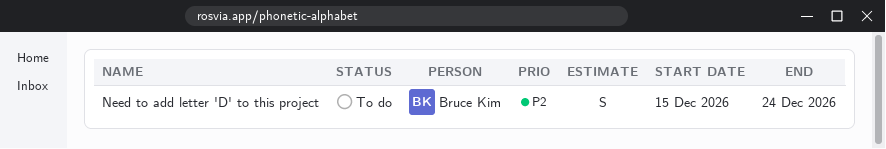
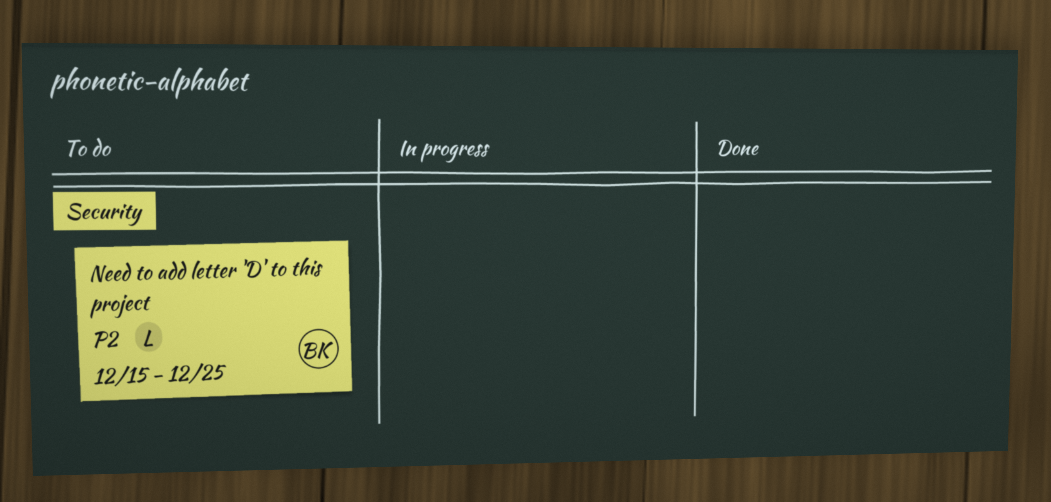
Need to add letter 'D' to this project, estimate: S -> L
Need to add letter 'D' to this project, due: Dec 24 -> Dec 25

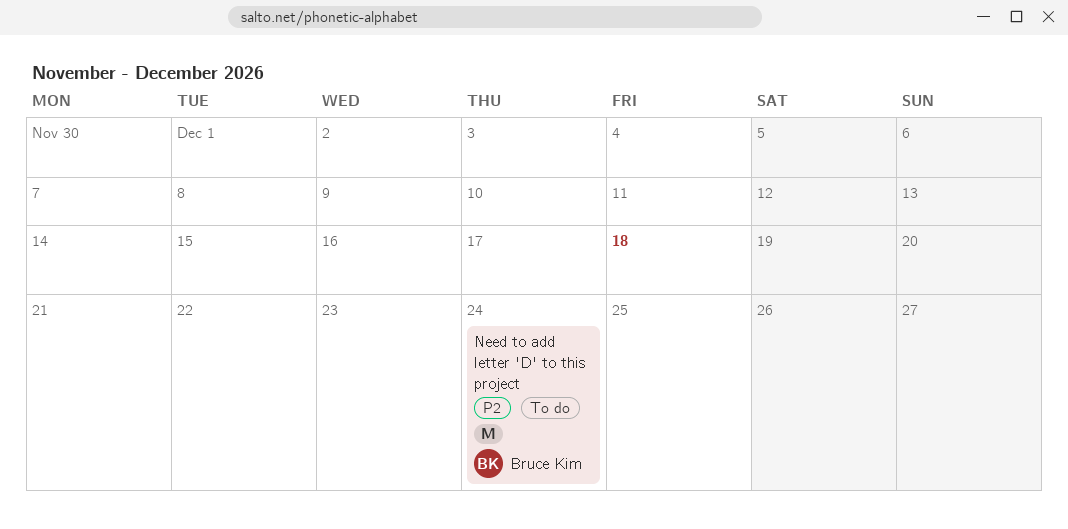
Need to add letter 'D' to this project, estimate: L -> M
Need to add letter 'D' to this project, due: Dec 25 -> Dec 24

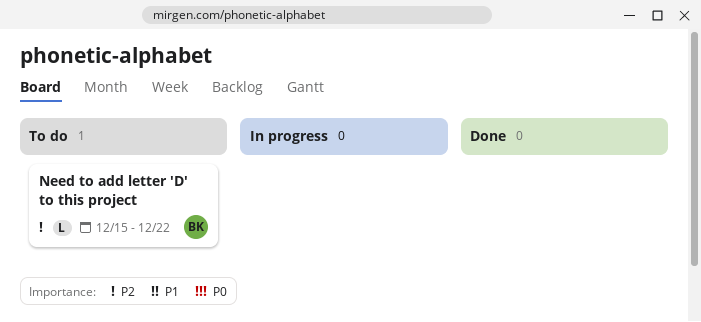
Need to add letter 'D' to this project, estimate: M -> L
Need to add letter 'D' to this project, due: Dec 24 -> Dec 22

